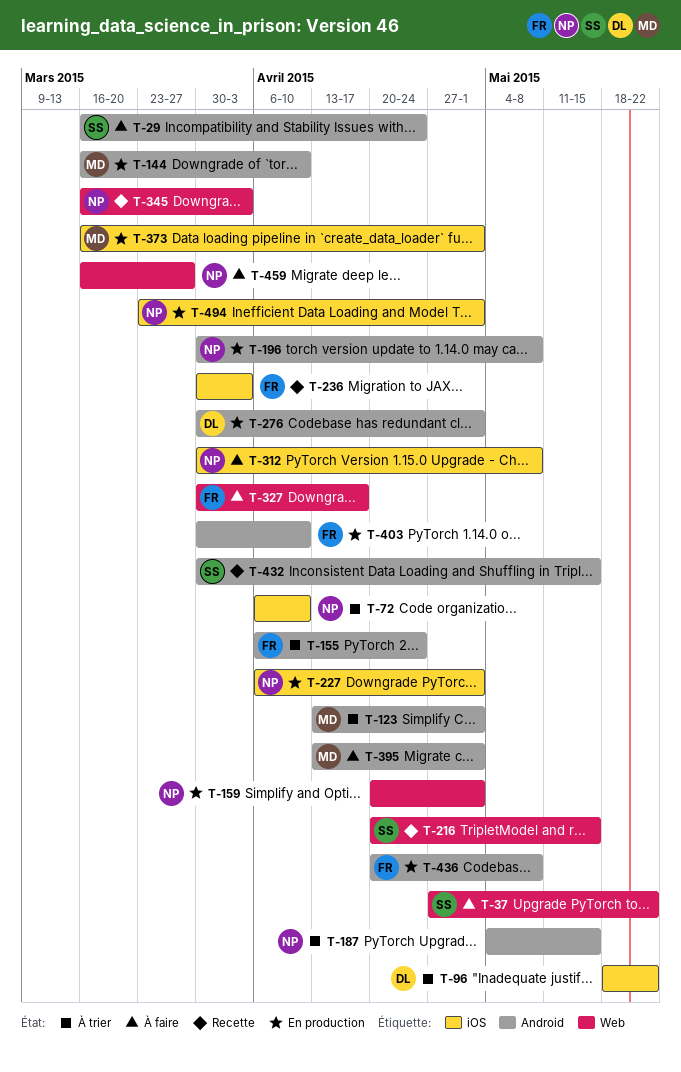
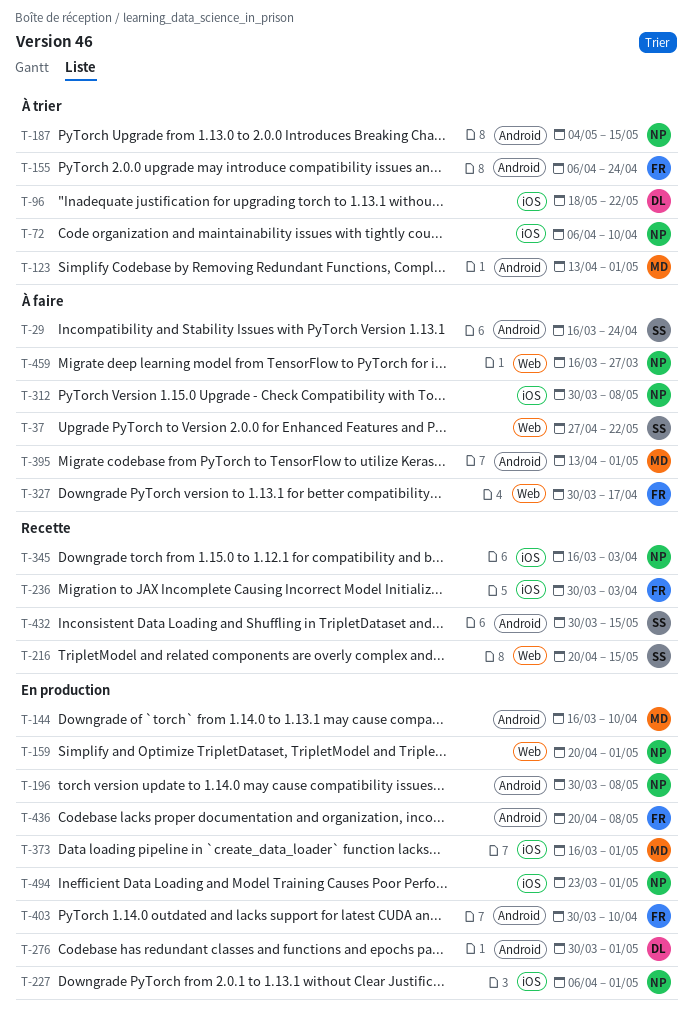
T-345, label: Web -> iOS

